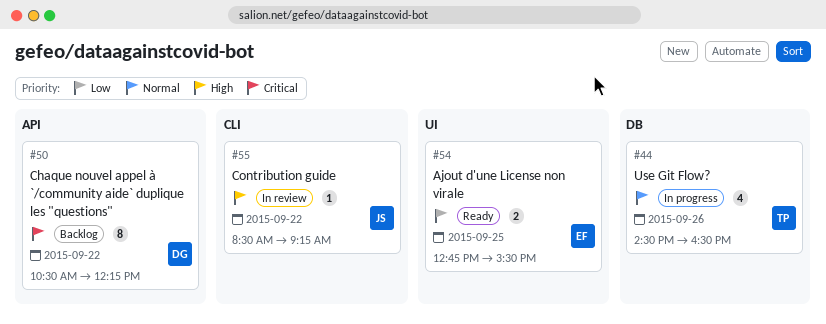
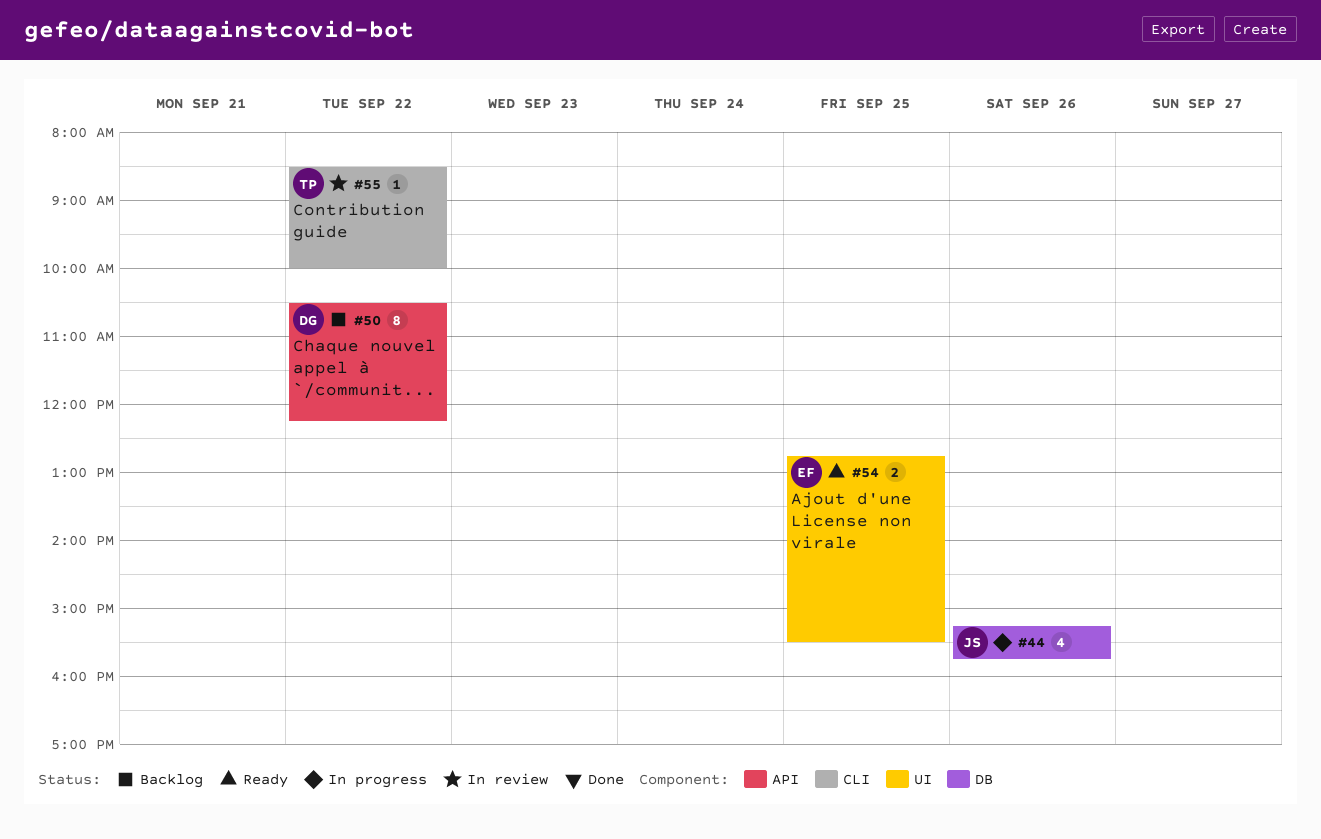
#44, owner: TP -> JS
#44, begins: 14:30 -> 15:15
#44, ends: 16:30 -> 15:45
#55, owner: JS -> TP
#55, ends: 09:15 -> 10:00

